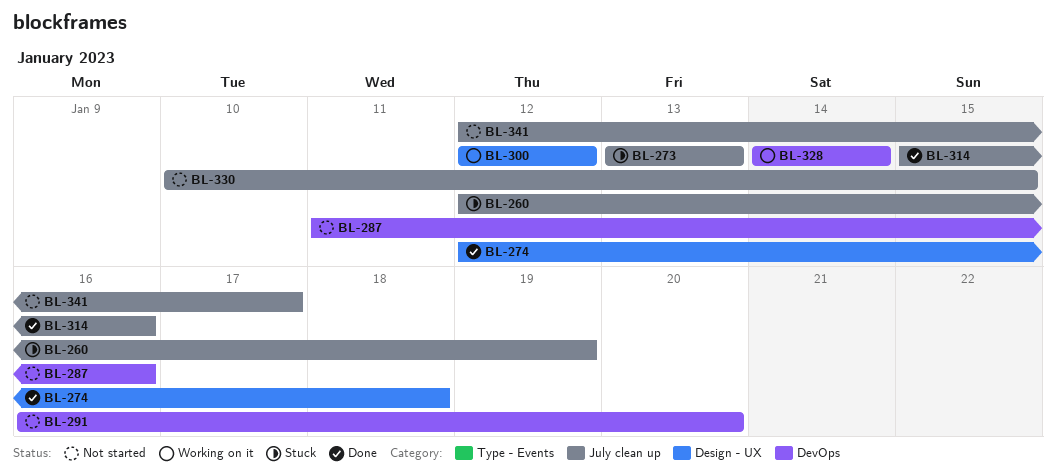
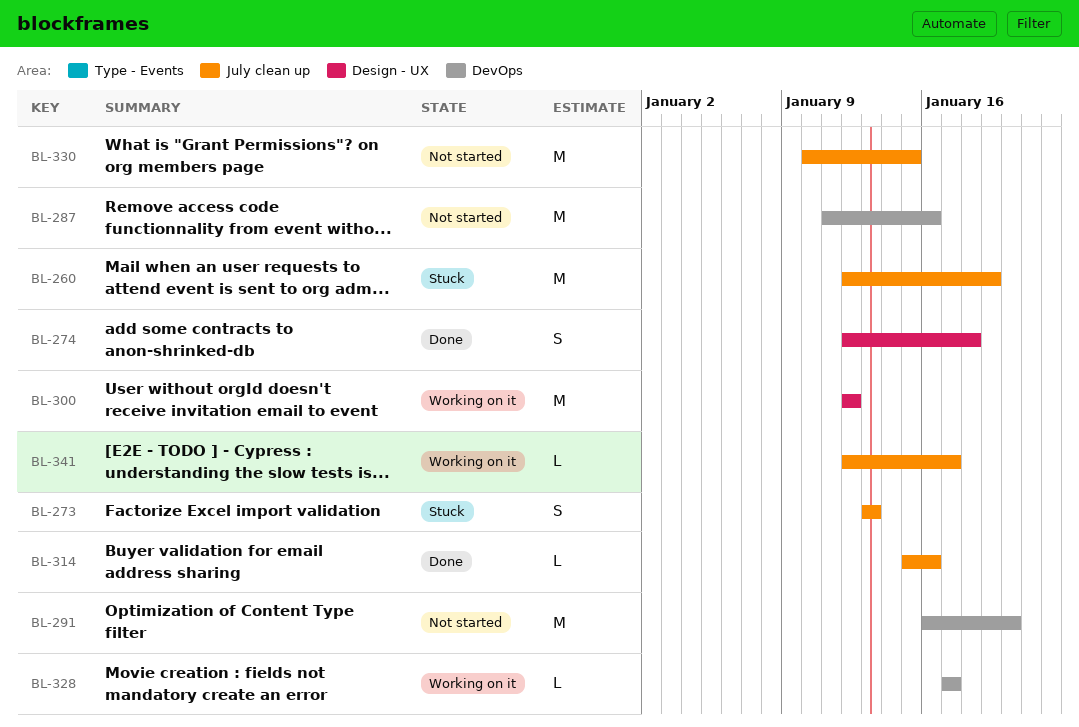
BL-328, start: Jan 14 -> Jan 17
BL-328, due: Jan 14 -> Jan 17
BL-341, status: Not started -> Working on it

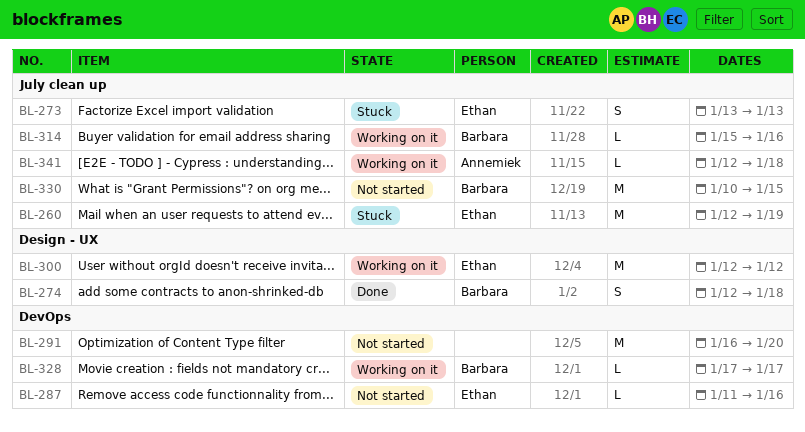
BL-287, estimate: M -> L
BL-314, status: Done -> Working on it
BL-341, due: Jan 17 -> Jan 18

